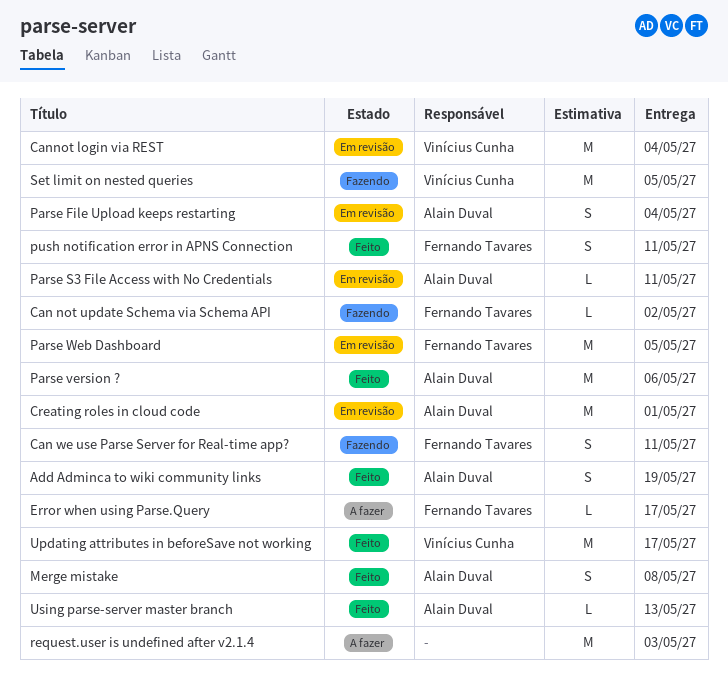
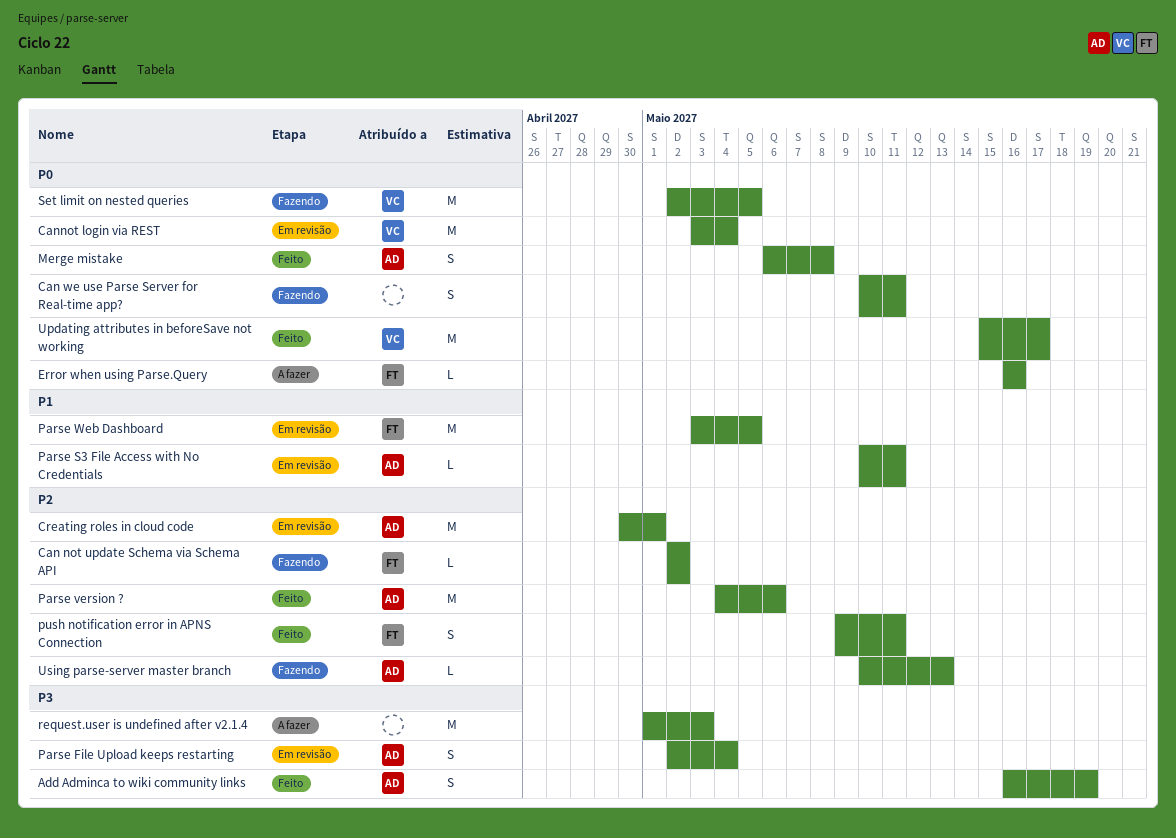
Can we use Parse Server for Real-time app?, owner: Fernando Tavares -> none
Error when using Parse.Query, due: May 17 -> May 16
Using parse-server master branch, status: Feito -> Fazendo

